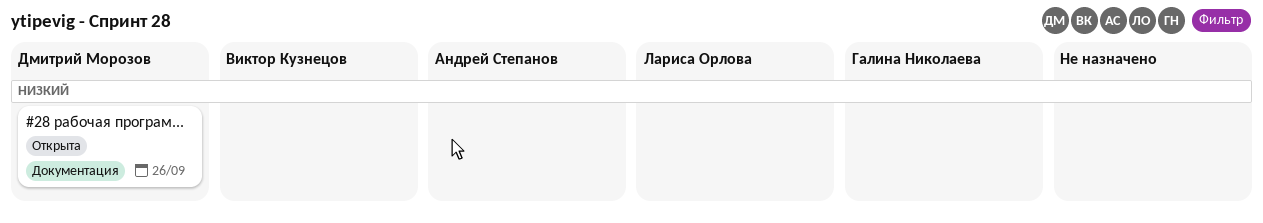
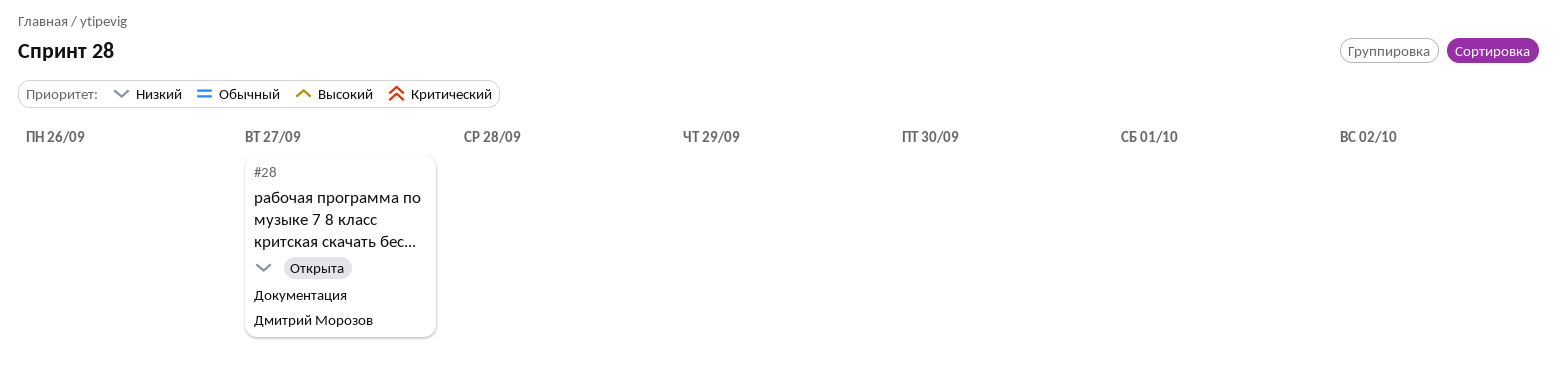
#28, due: Sep 26 -> Sep 27

